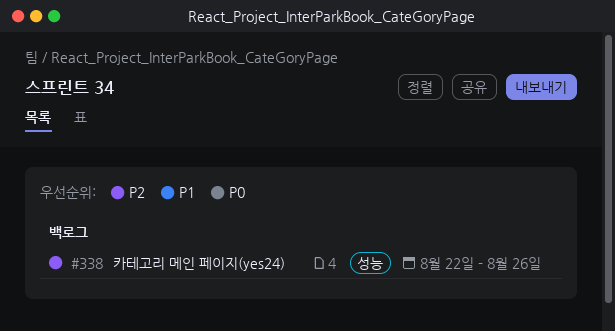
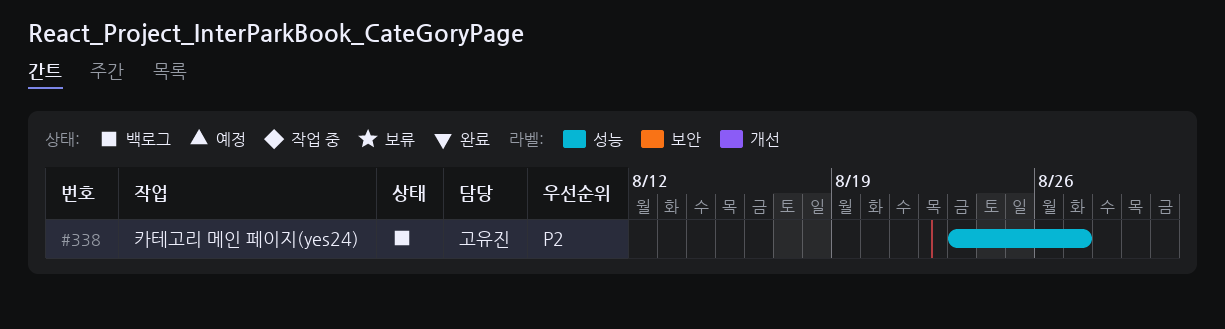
#338, start: Aug 22 -> Aug 23
#338, due: Aug 26 -> Aug 27

